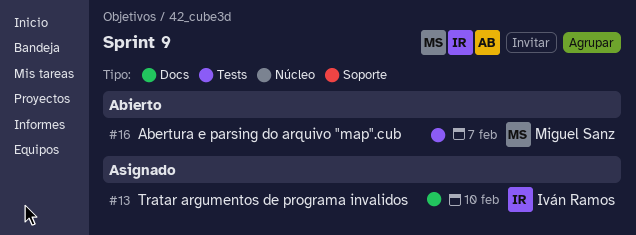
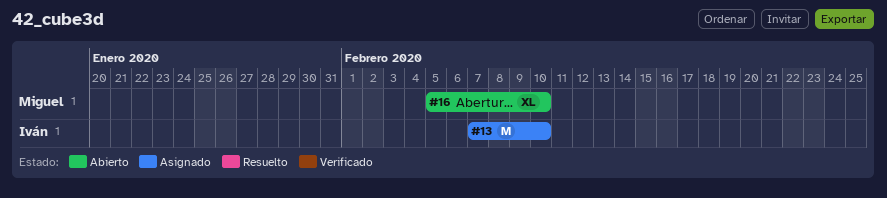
#16, due: Feb 7 -> Feb 10

